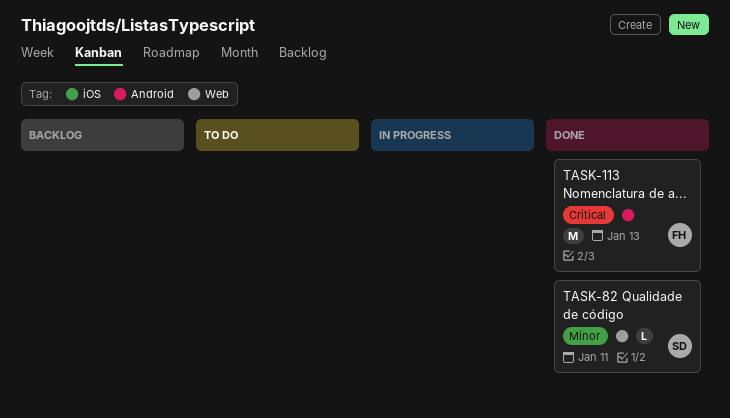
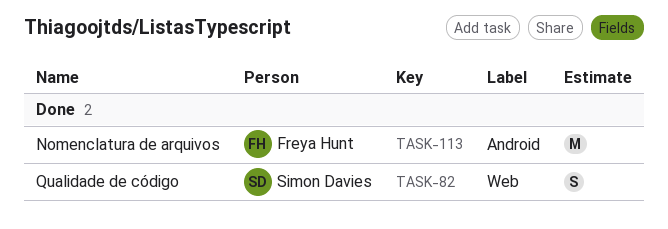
TASK-82, estimate: L -> S

